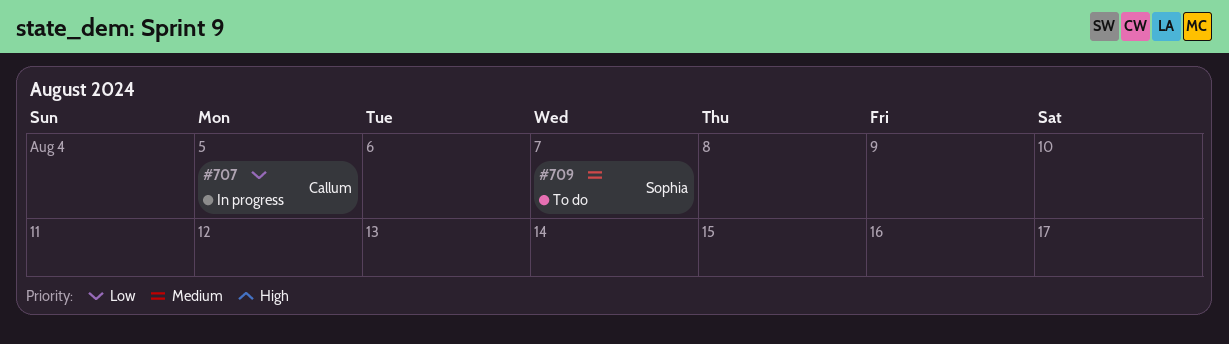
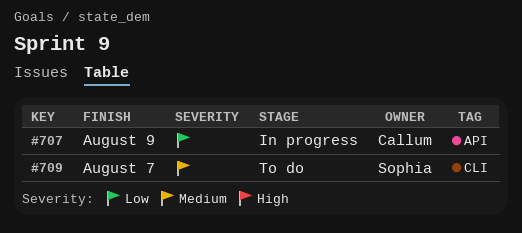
#707, due: Aug 5 -> Aug 9

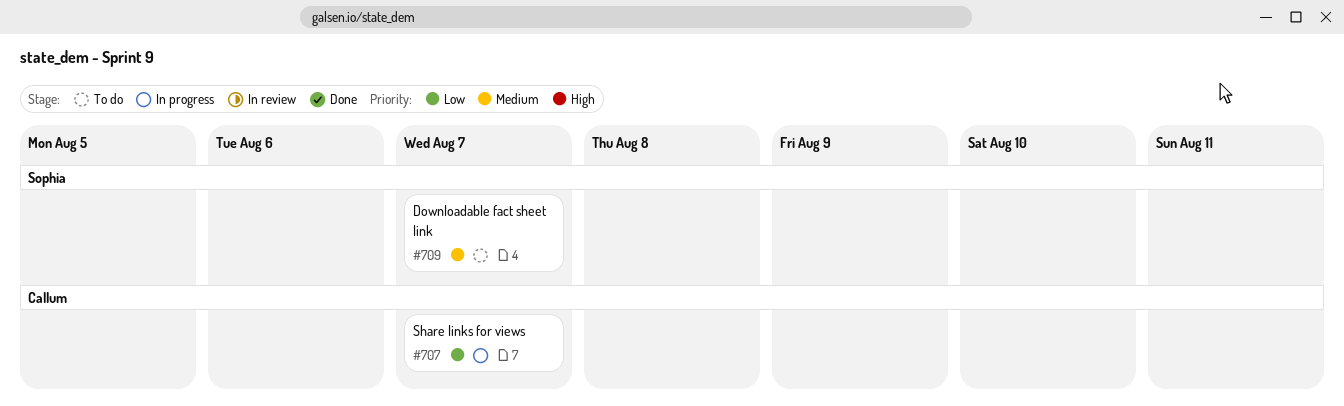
#707, due: Aug 9 -> Aug 7

